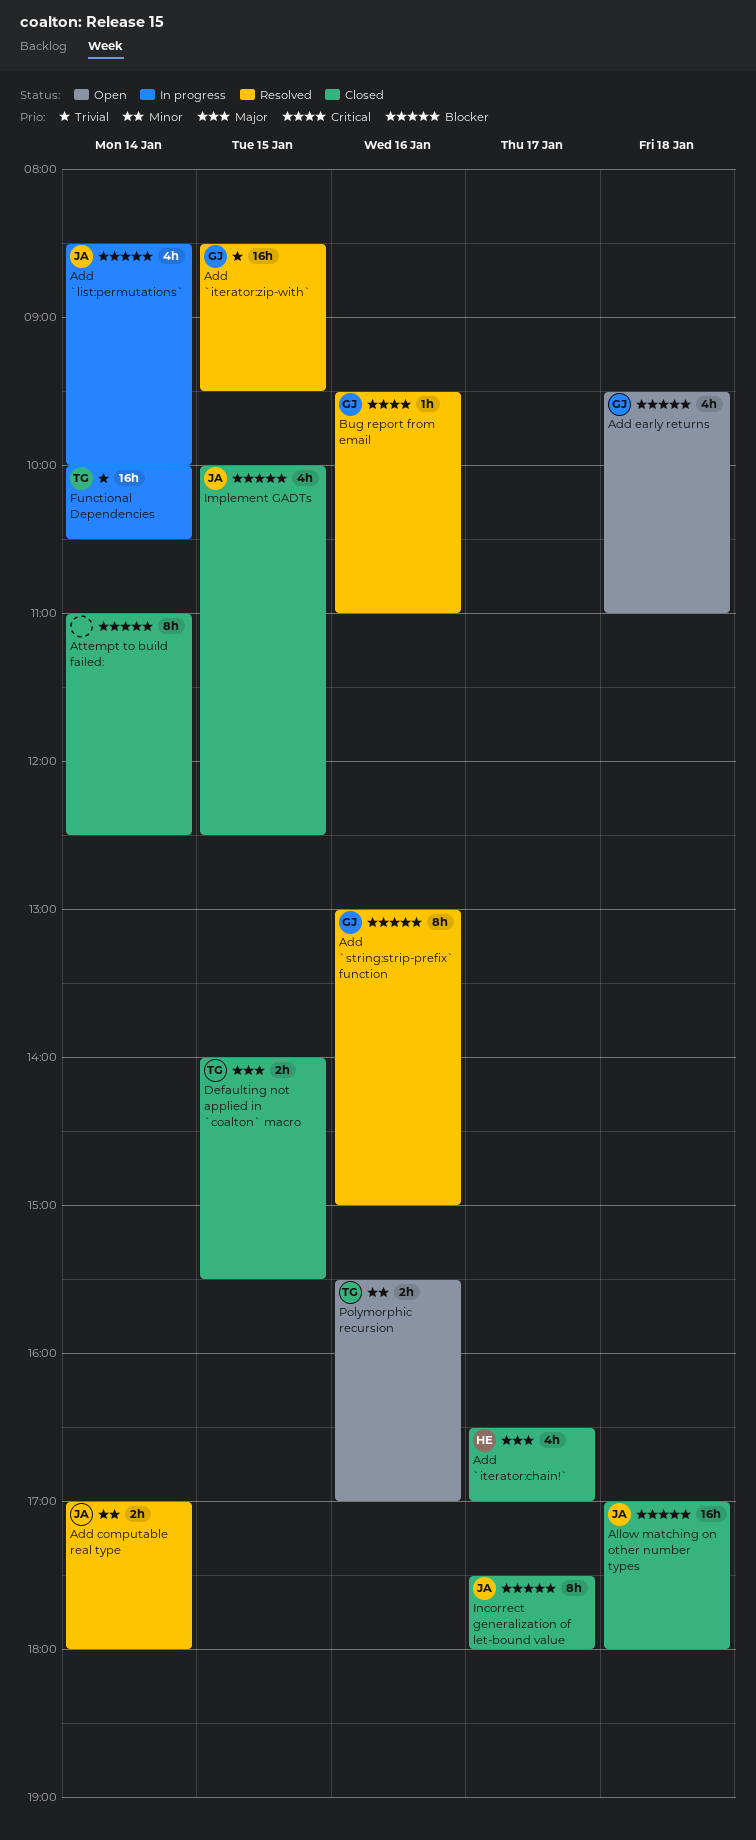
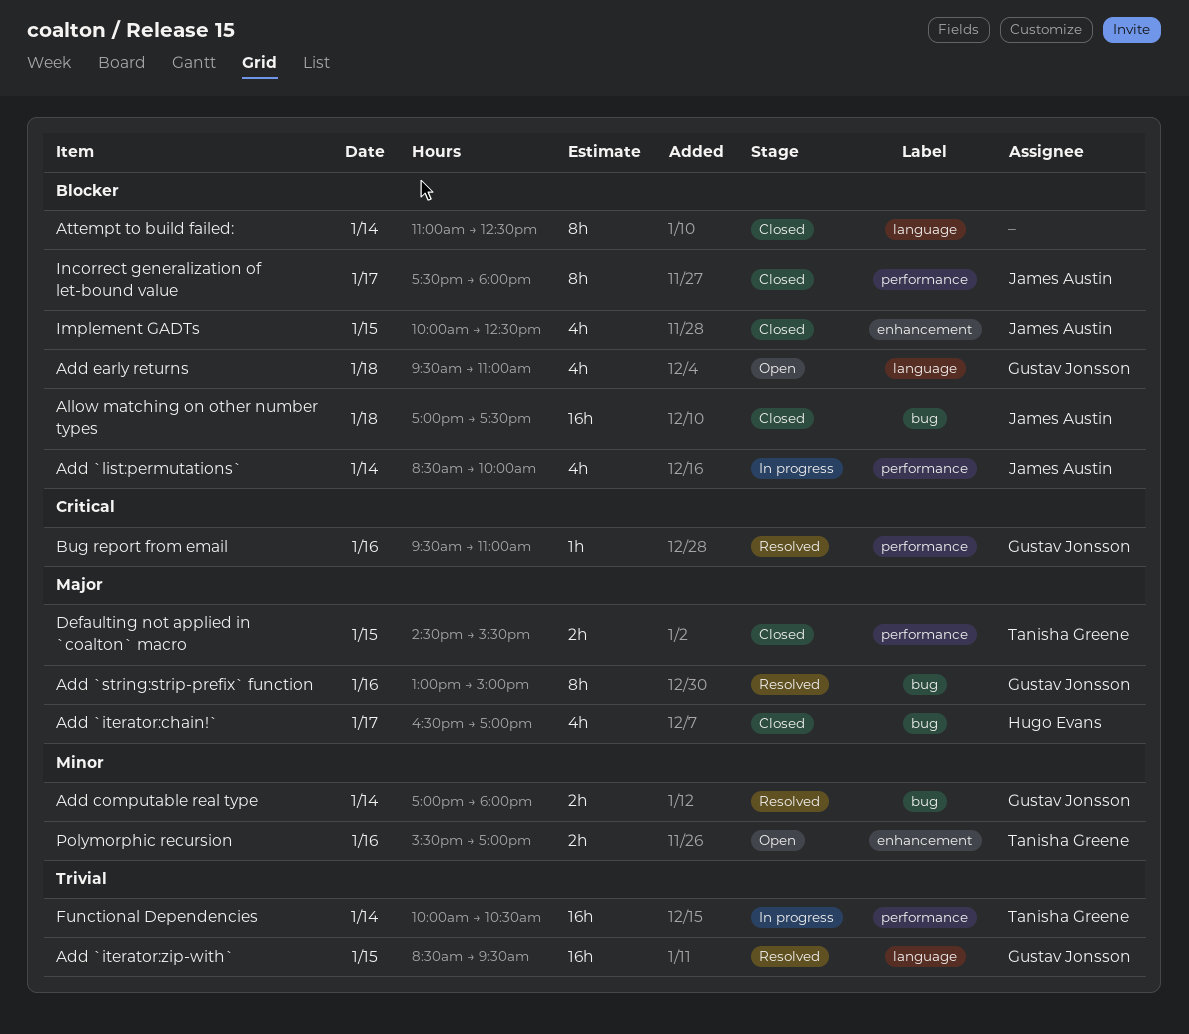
Add `string:strip-prefix` function, priority: Blocker -> Major
Add computable real type, owner: James Austin -> Gustav Jonsson
Allow matching on other number types, ends: 18:00 -> 17:30
Defaulting not applied in `coalton` macro, begins: 14:00 -> 14:30

